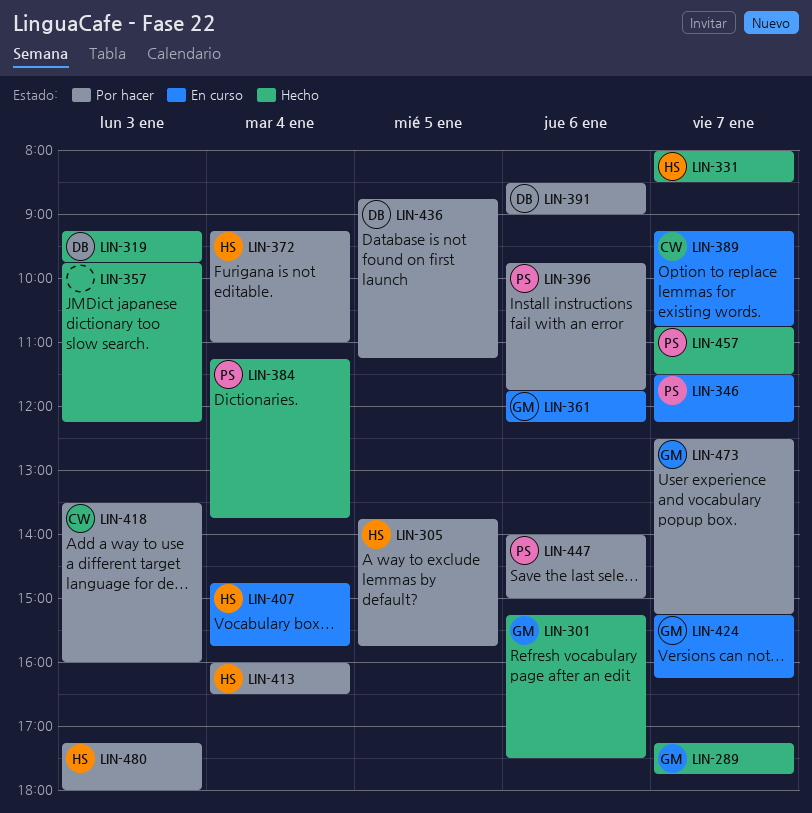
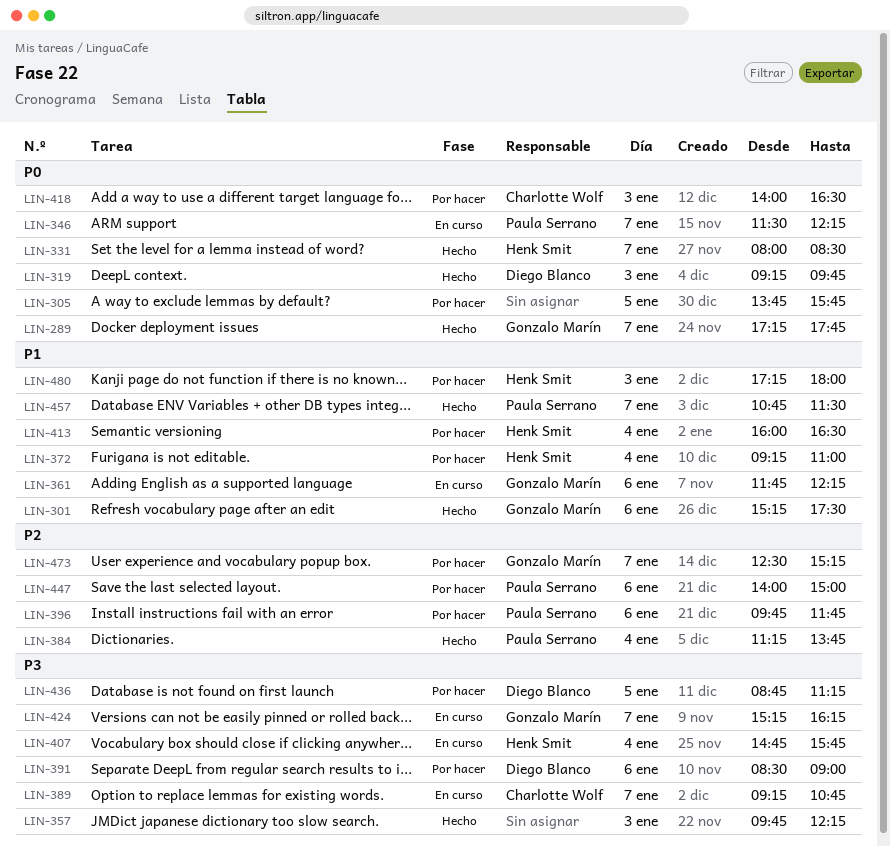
LIN-305, owner: Henk Smit -> none
LIN-418, begins: 13:30 -> 14:00
LIN-418, ends: 16:00 -> 16:30

